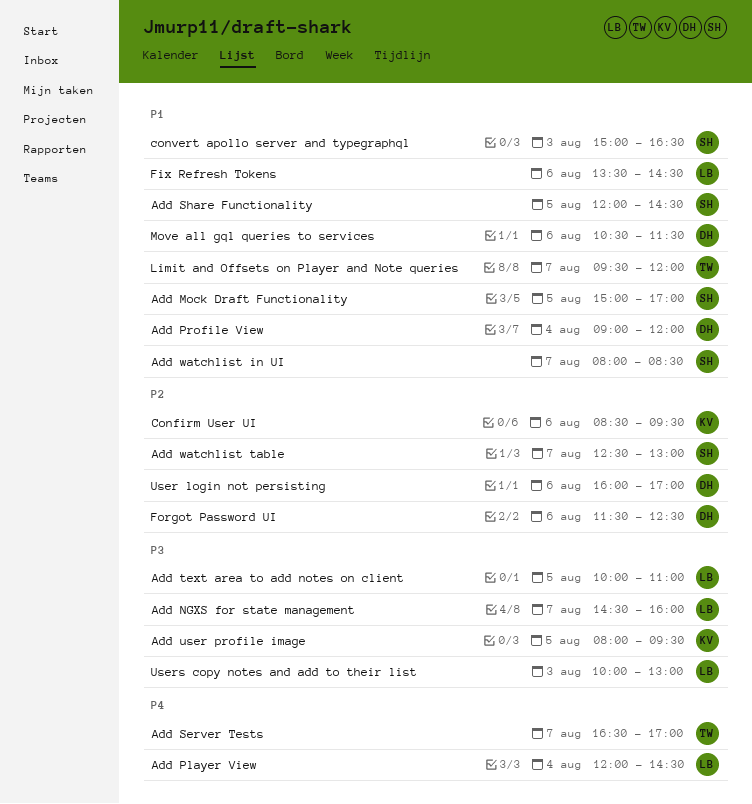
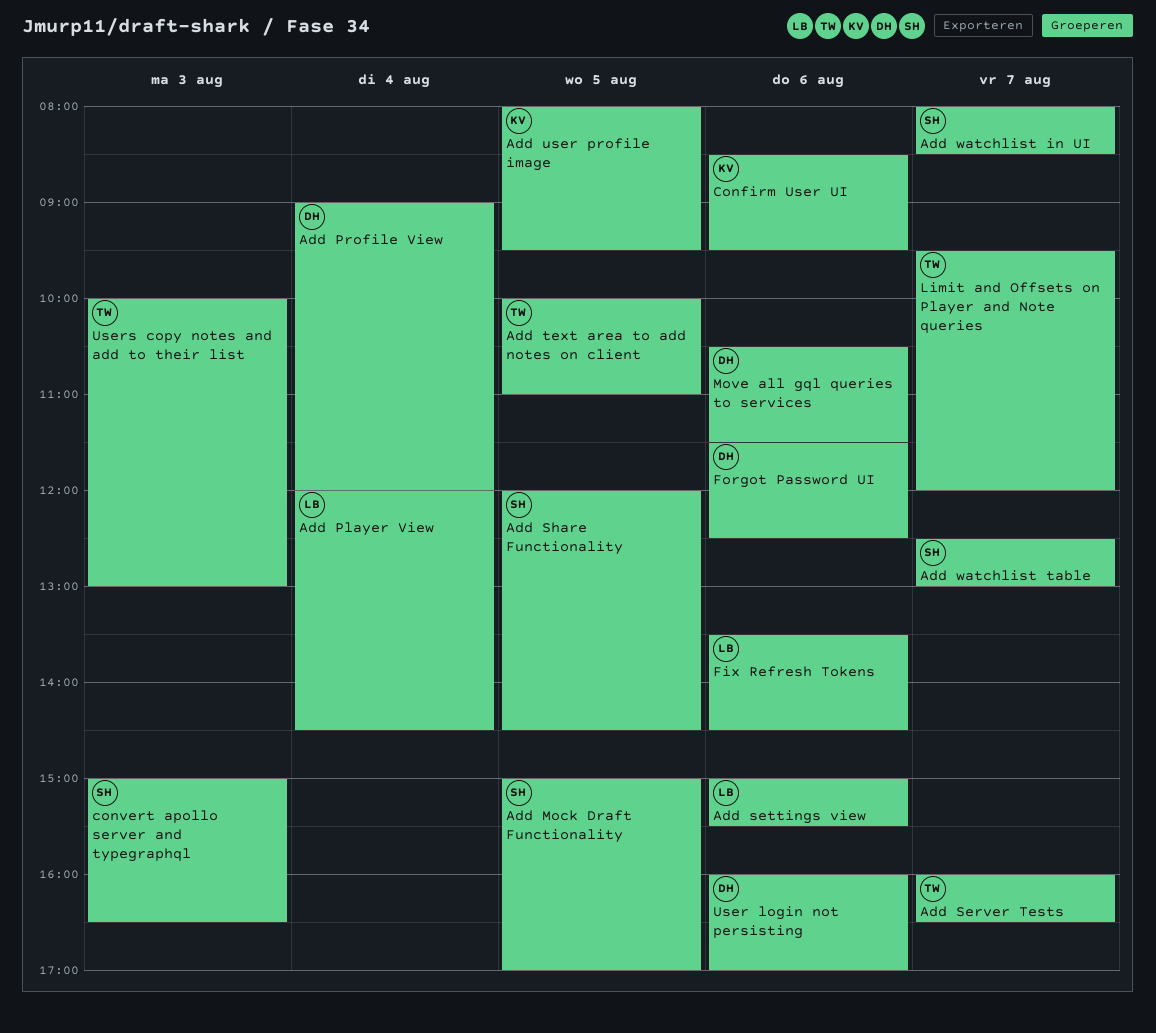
Add NGXS for state management: present -> none
Add Server Tests, begins: 16:30 -> 16:00
Add Server Tests, ends: 17:00 -> 16:30
Add settings view: none -> present
Add text area to add notes on client, owner: LB -> TW
Users copy notes and add to their list, owner: LB -> TW

